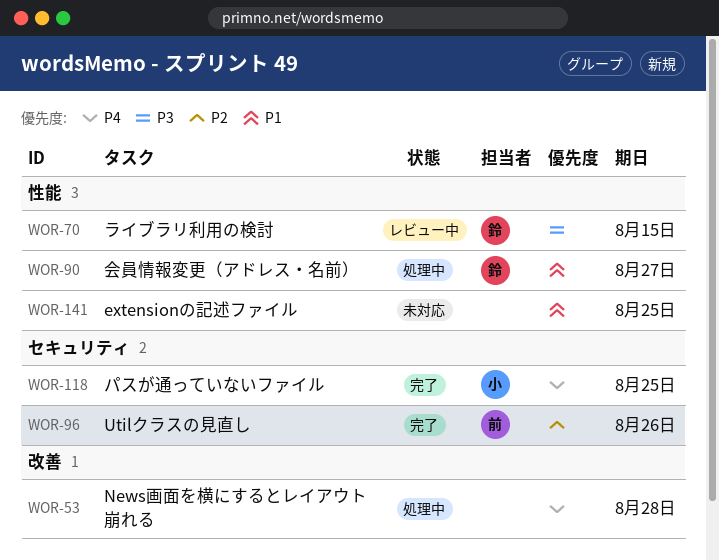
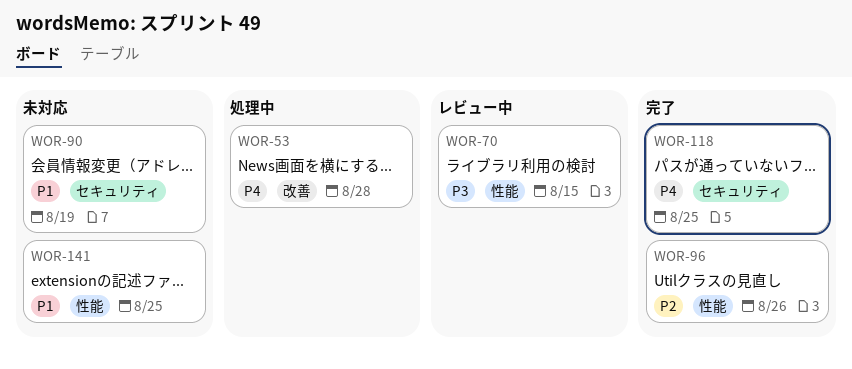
WOR-90, status: 処理中 -> 未対応
WOR-90, label: 性能 -> セキュリティ
WOR-90, due: Aug 27 -> Aug 19
WOR-96, label: セキュリティ -> 性能

